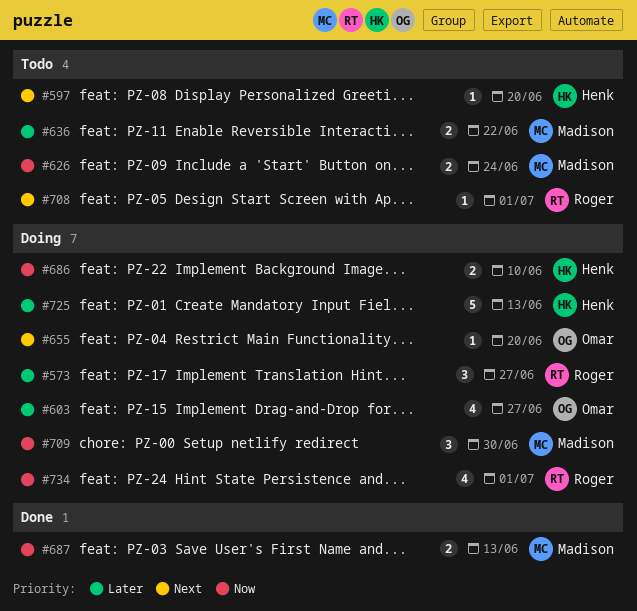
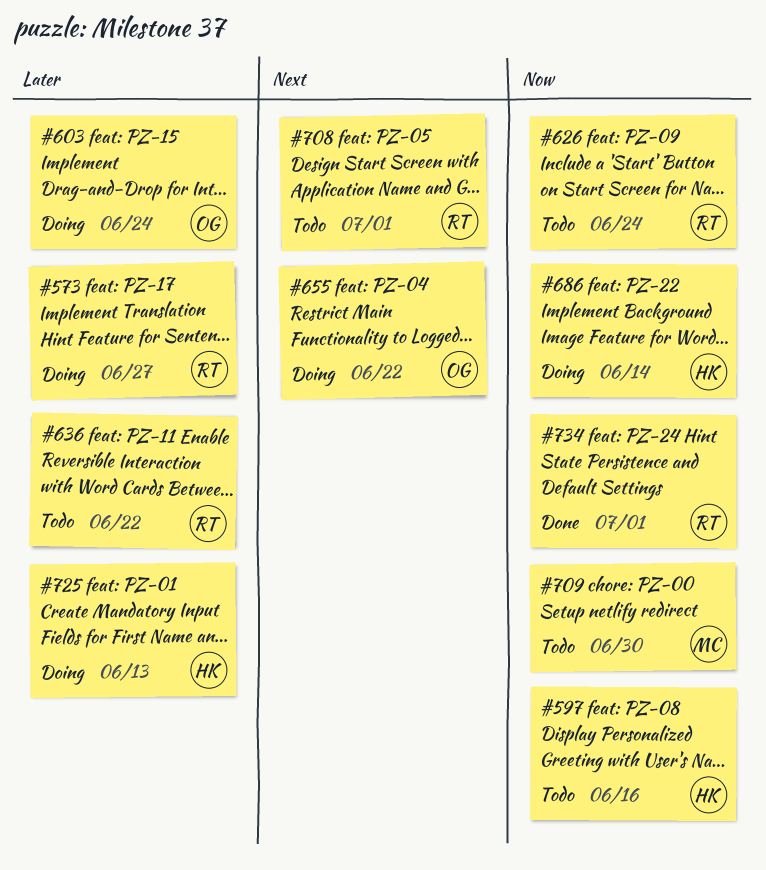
#597, priority: Next -> Now
#597, due: Jun 20 -> Jun 16
#603, due: Jun 27 -> Jun 24
#626, owner: Madison -> Roger
#636, owner: Madison -> Roger
#655, due: Jun 20 -> Jun 22
#686, due: Jun 10 -> Jun 14
#687: present -> none
#709, status: Doing -> Todo
#734, status: Doing -> Done

